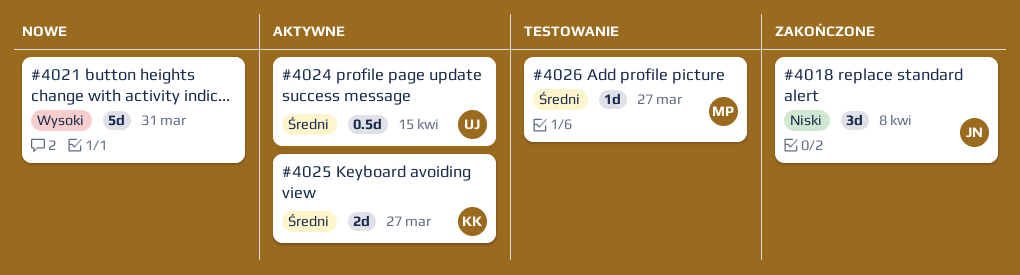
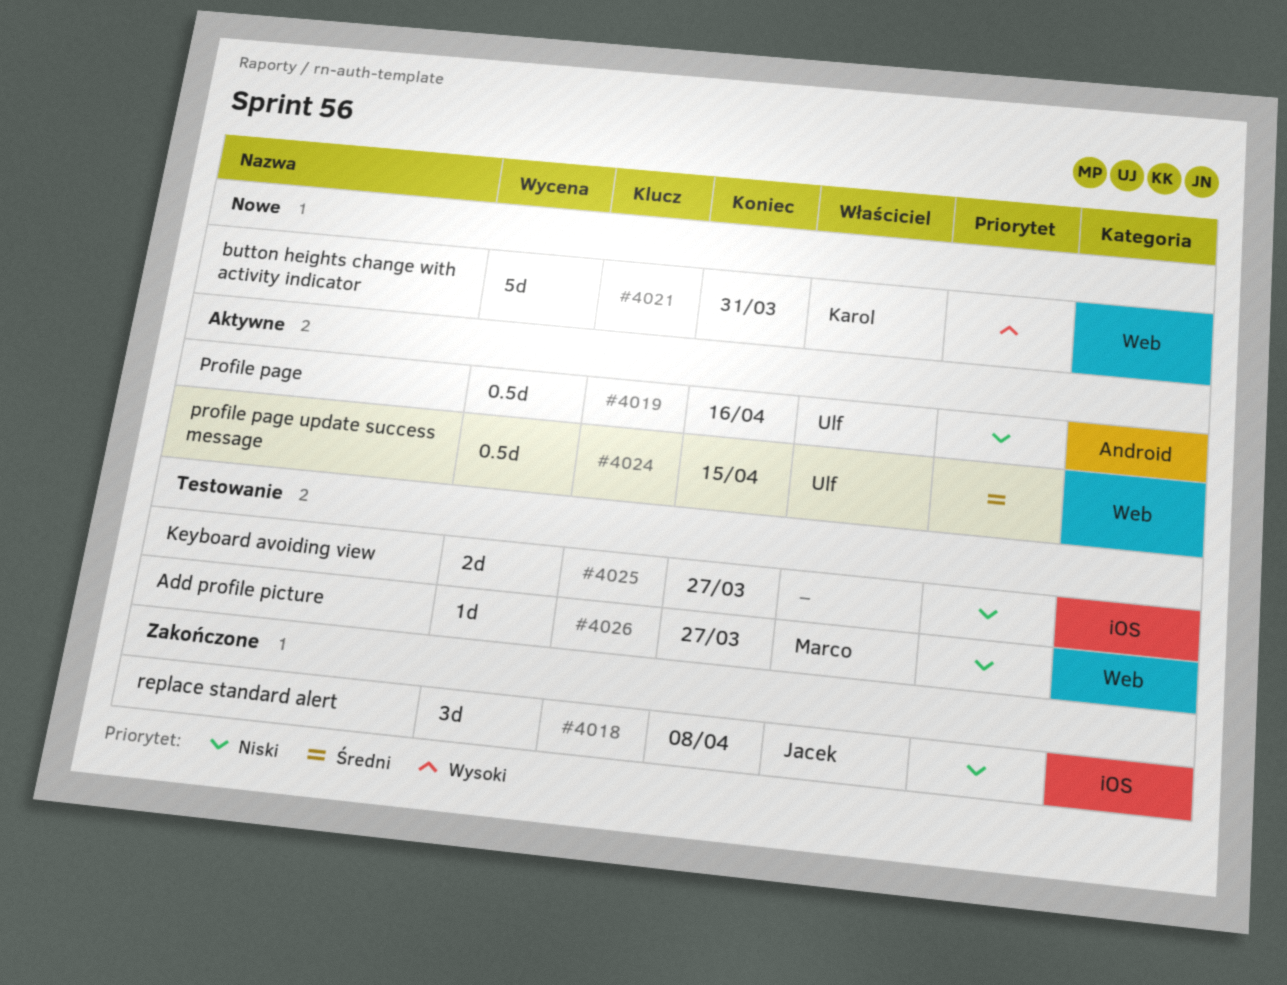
#4019: none -> present
#4021, owner: none -> Karol
#4025, status: Aktywne -> Testowanie
#4025, owner: Karol -> none
#4025, priority: Średni -> Niski
#4026, priority: Średni -> Niski

